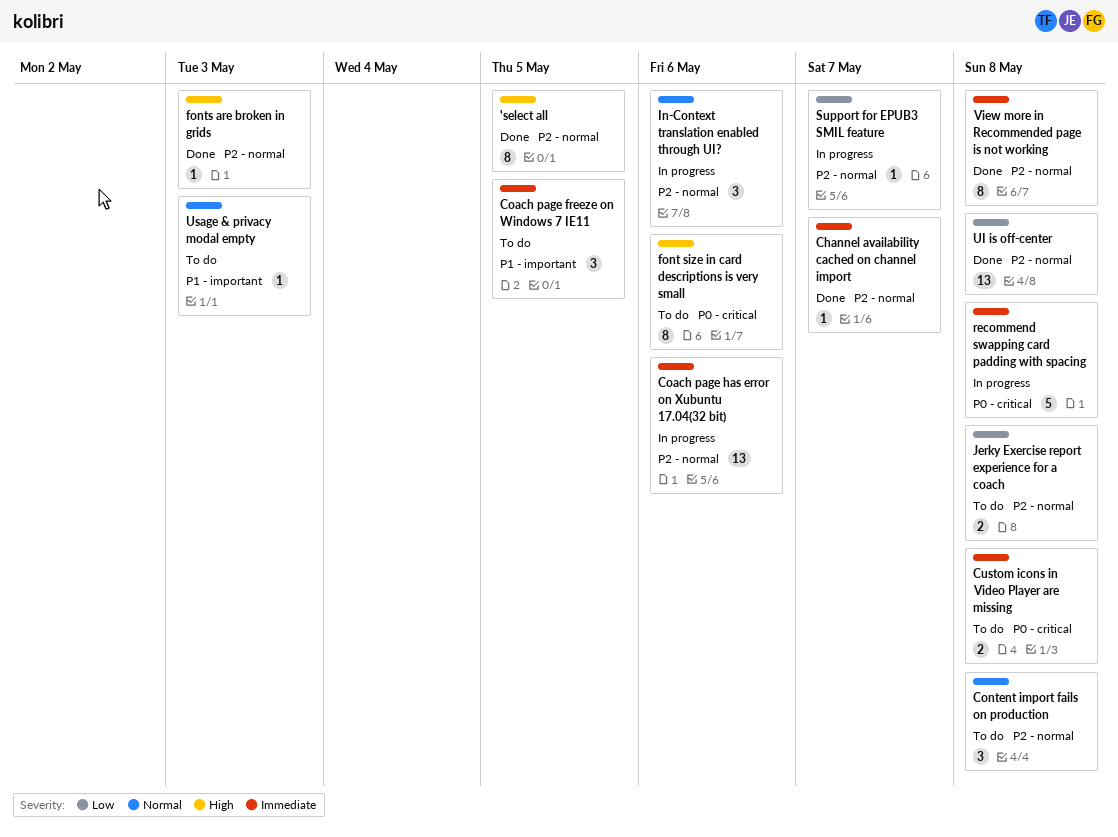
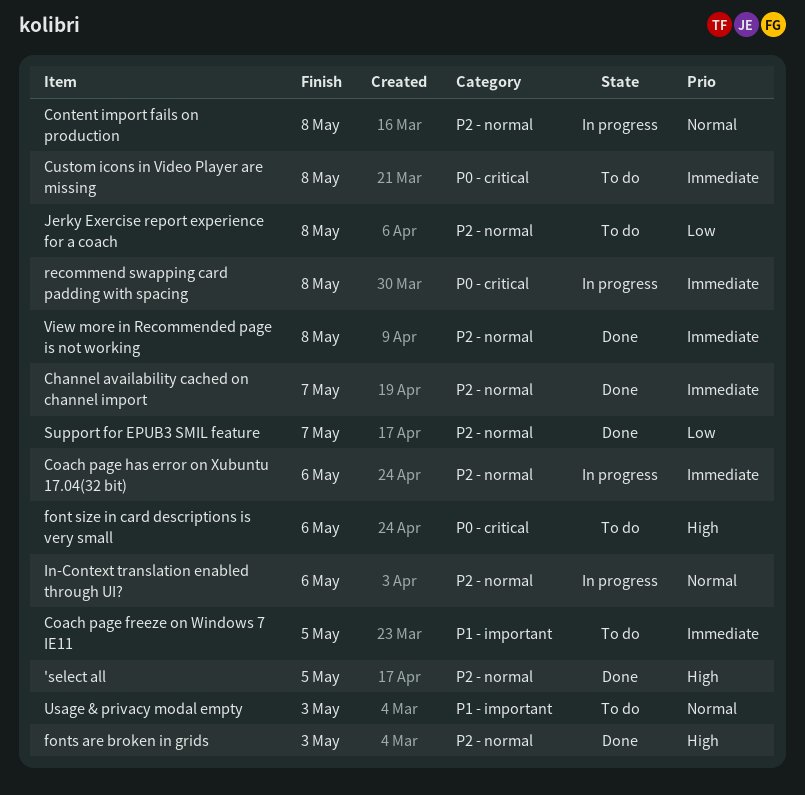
Content import fails on production, status: To do -> In progress
Support for EPUB3 SMIL feature, status: In progress -> Done
UI is off-center: present -> none

